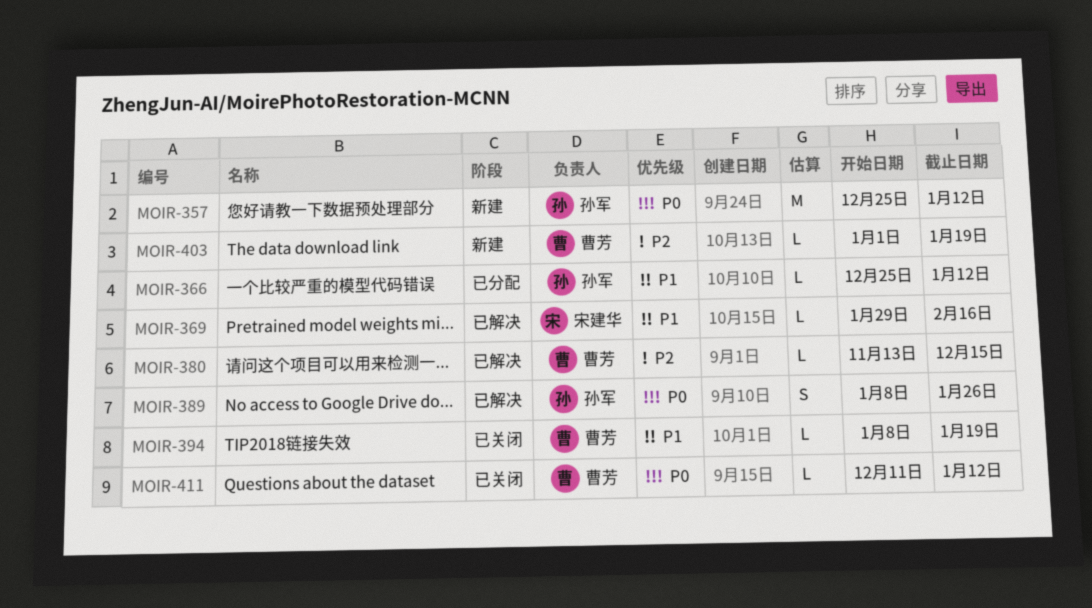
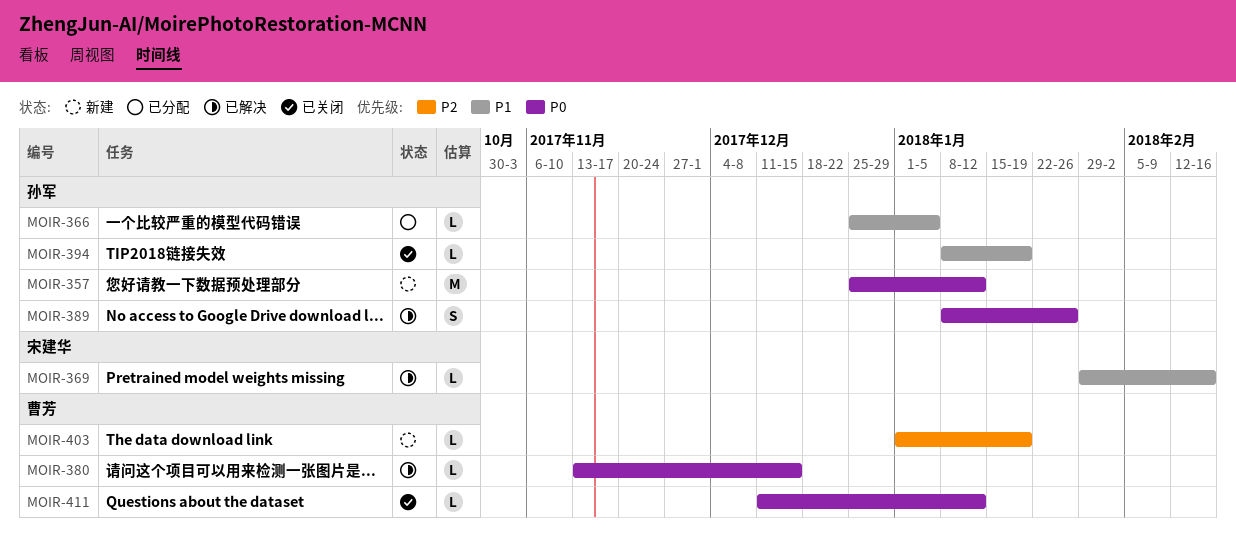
MOIR-366, due: Jan 12 -> Jan 5
MOIR-380, priority: P2 -> P0
MOIR-394, owner: 曹芳 -> 孙军

